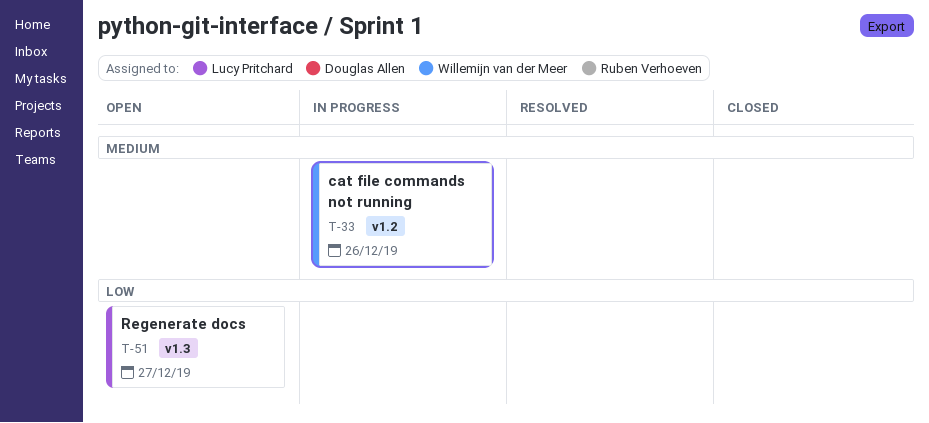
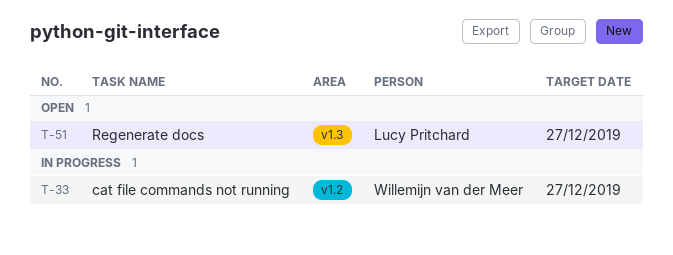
T-33, due: Dec 26 -> Dec 27

